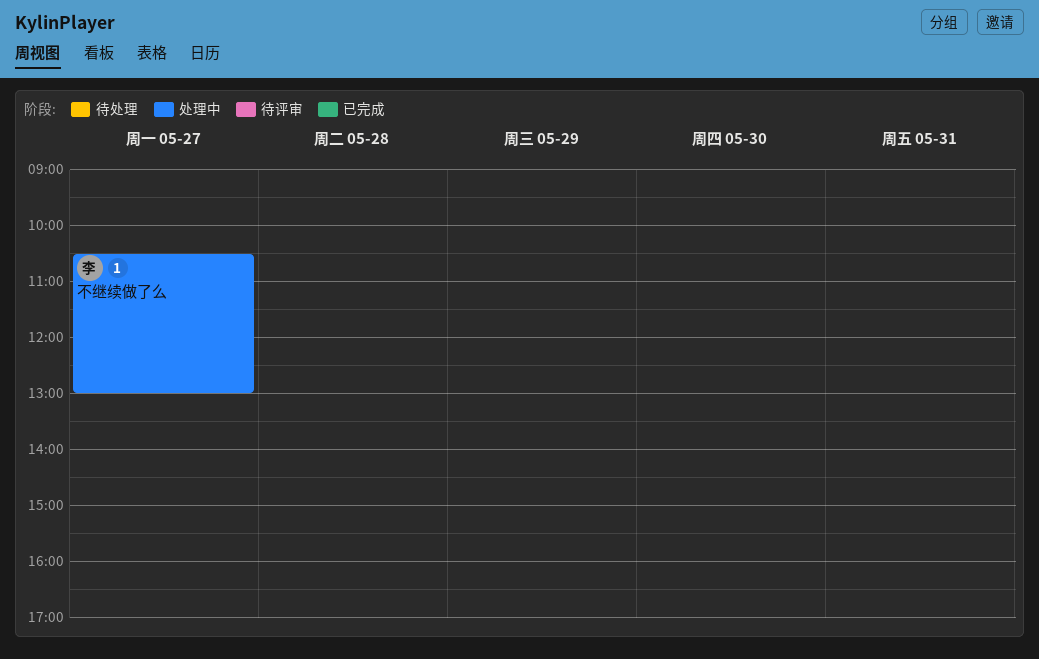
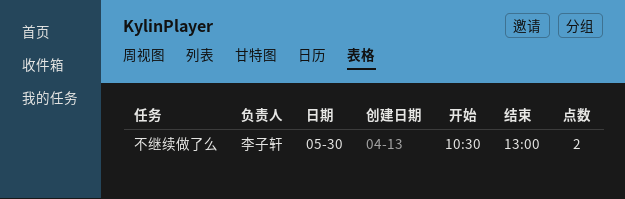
不继续做了么, estimate: 1 -> 2
不继续做了么, day: May 27 -> May 30

